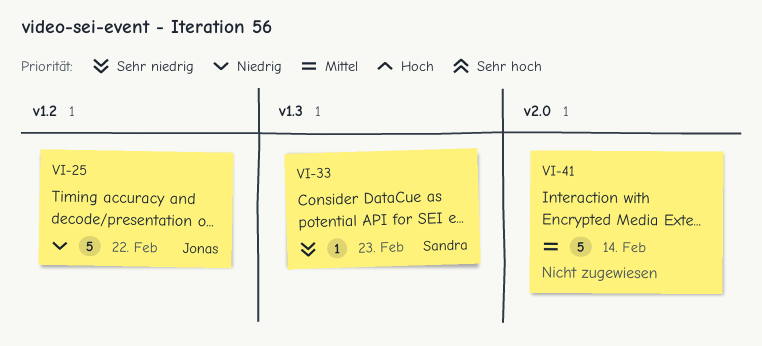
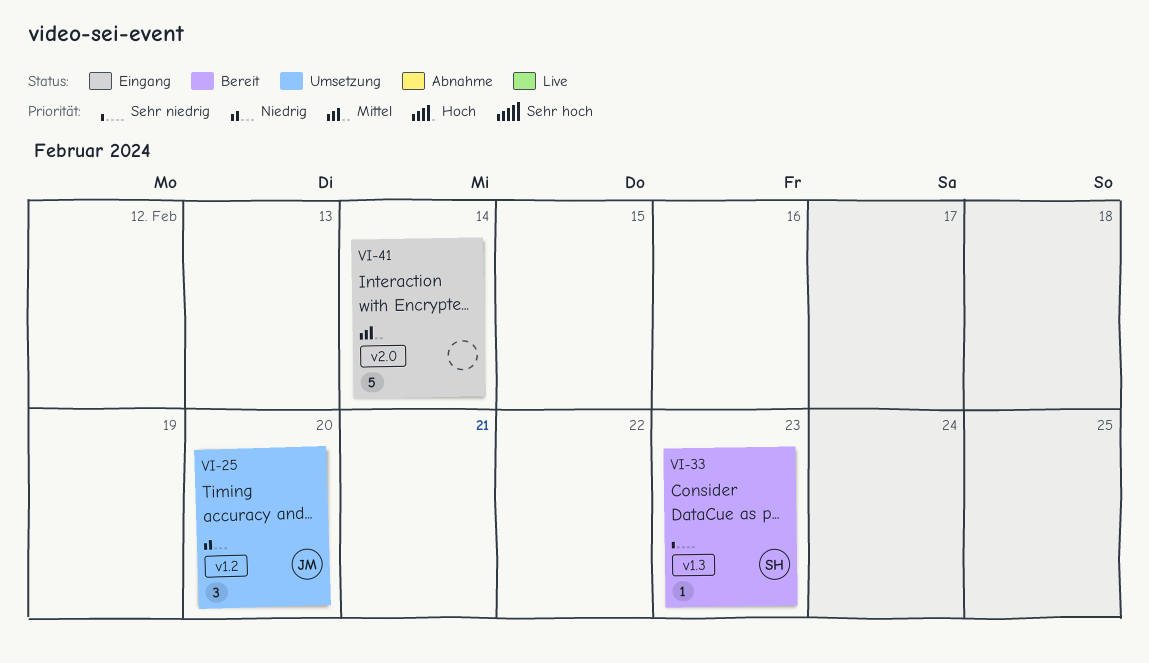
VI-25, estimate: 5 -> 3
VI-25, due: Feb 22 -> Feb 20

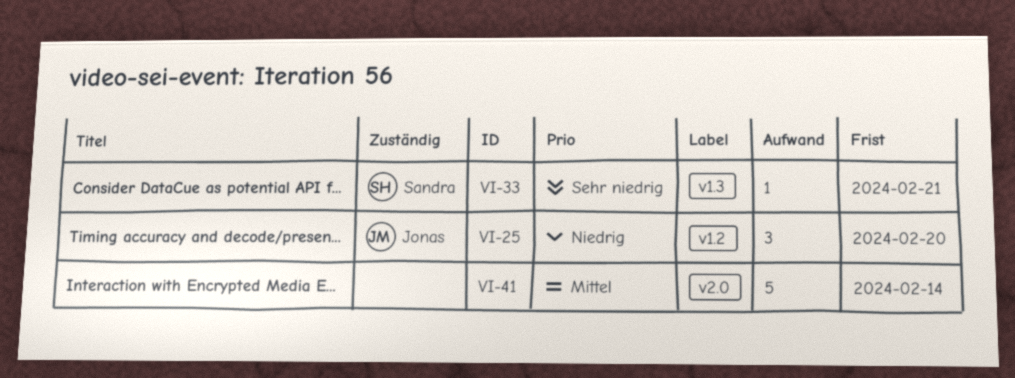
VI-33, due: Feb 23 -> Feb 21

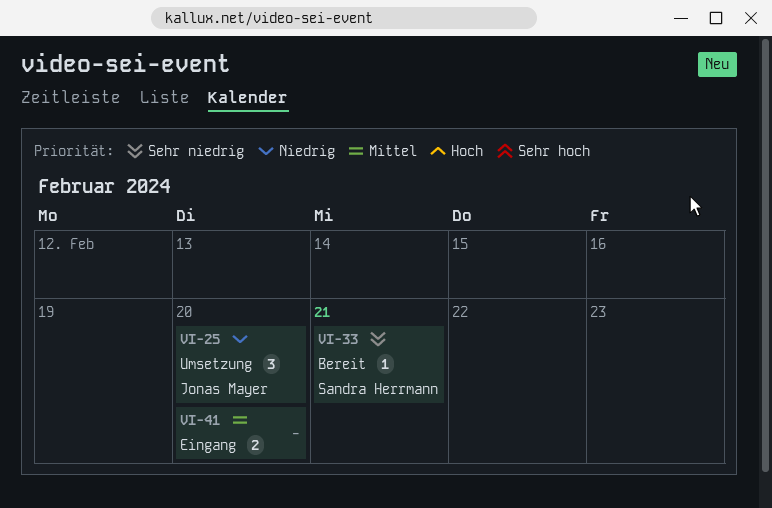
VI-41, estimate: 5 -> 2
VI-41, due: Feb 14 -> Feb 20

